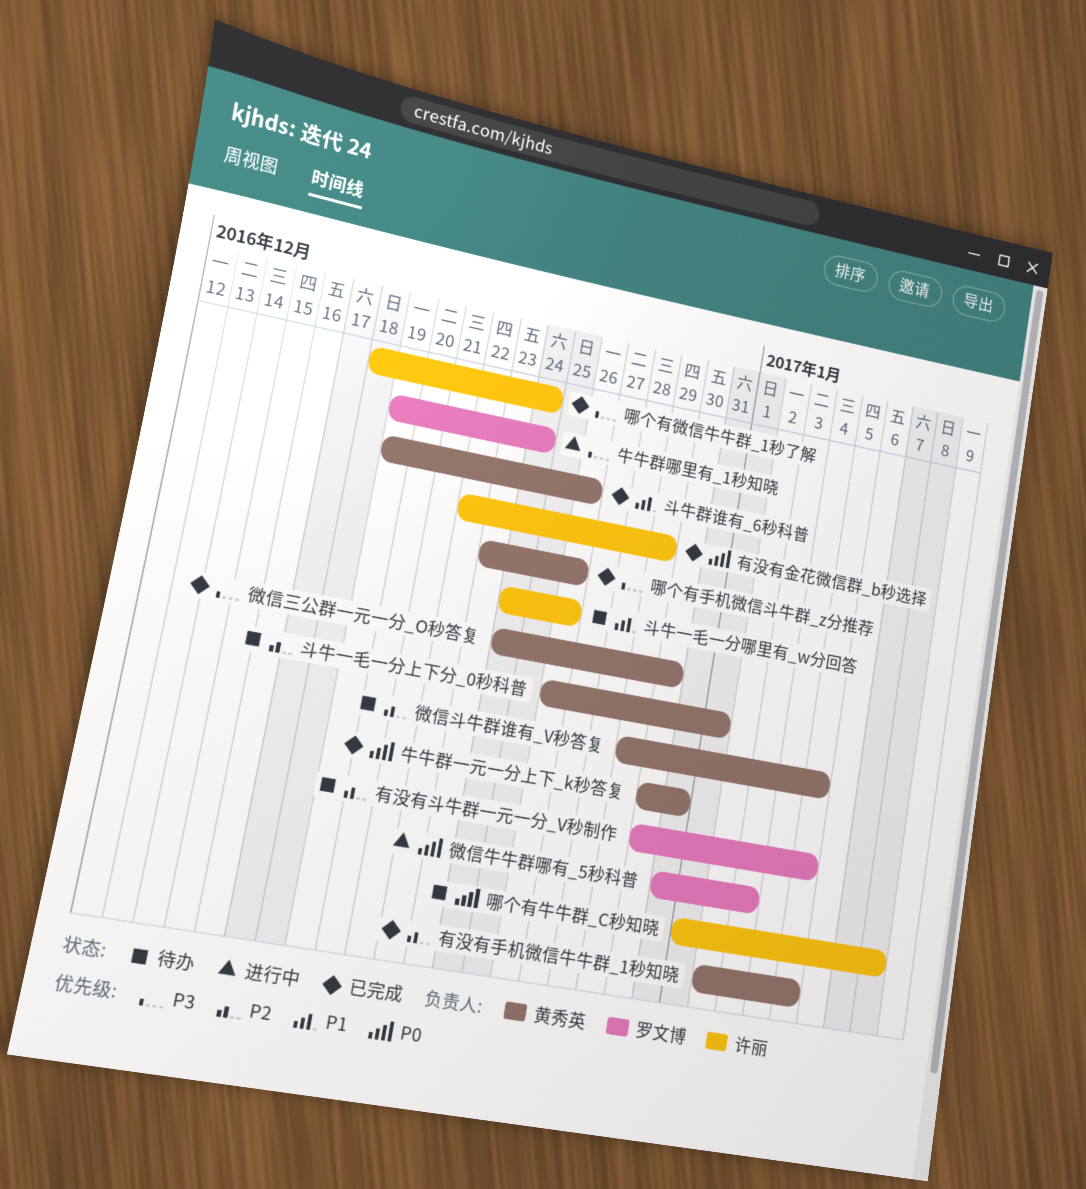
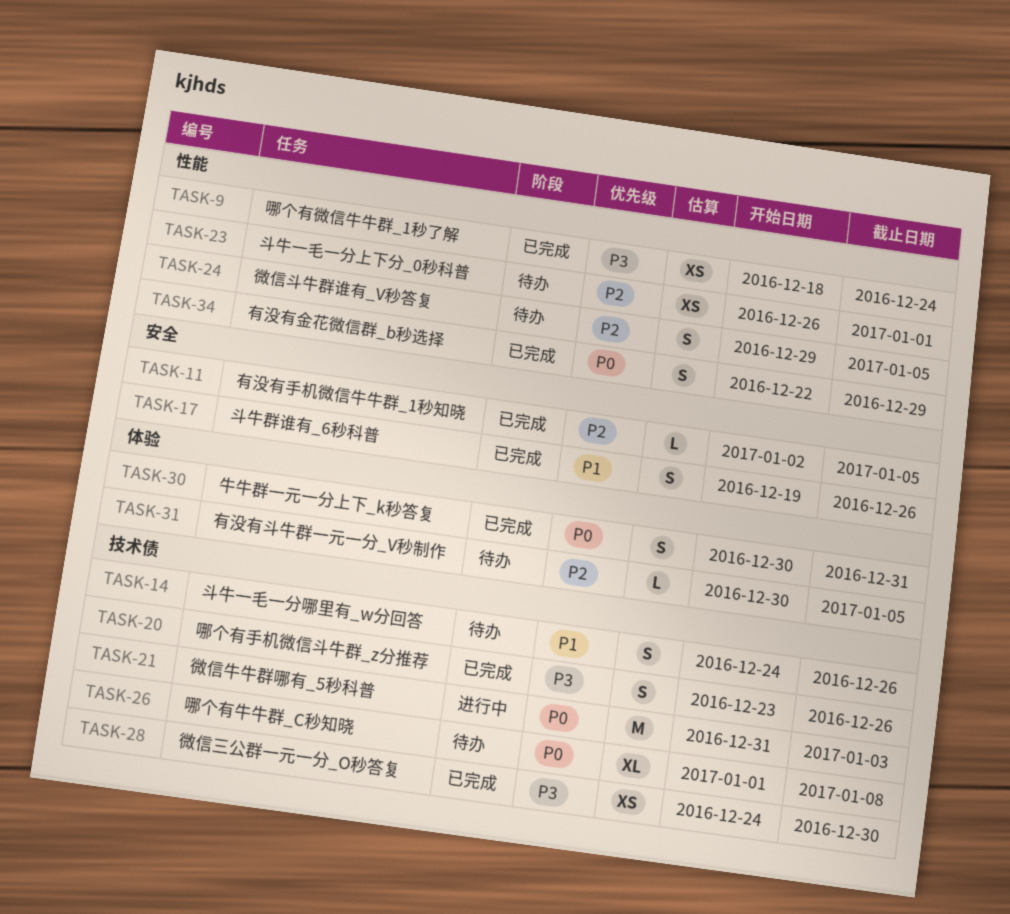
牛牛群哪里有_1秒知晓: present -> none

